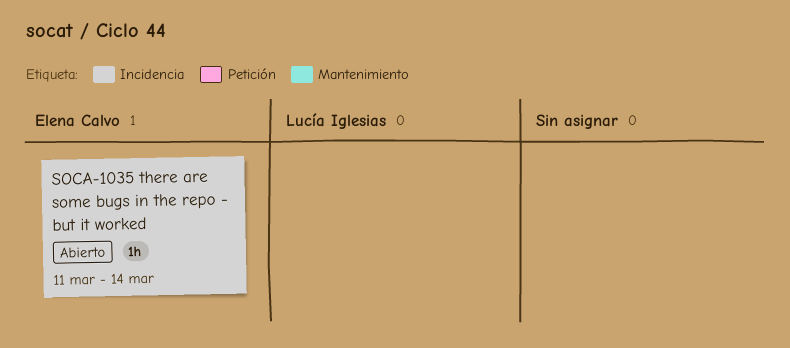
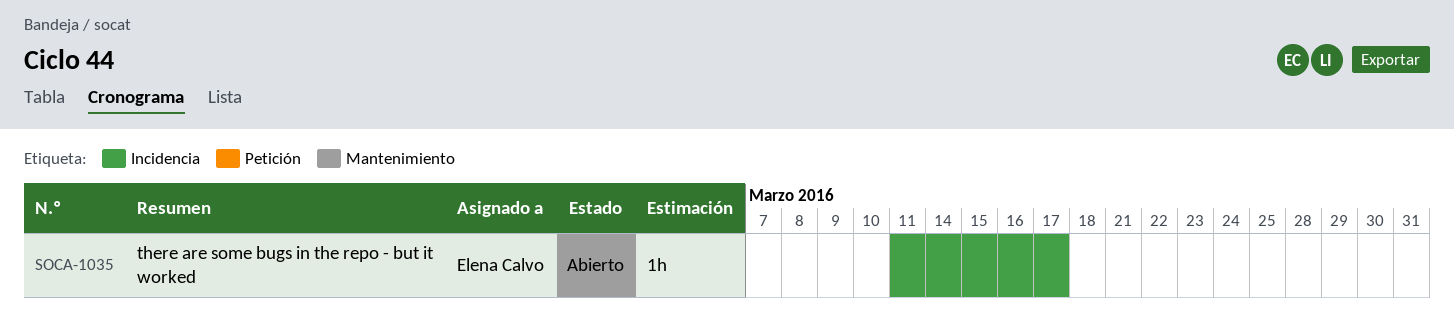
SOCA-1035, due: Mar 14 -> Mar 17

